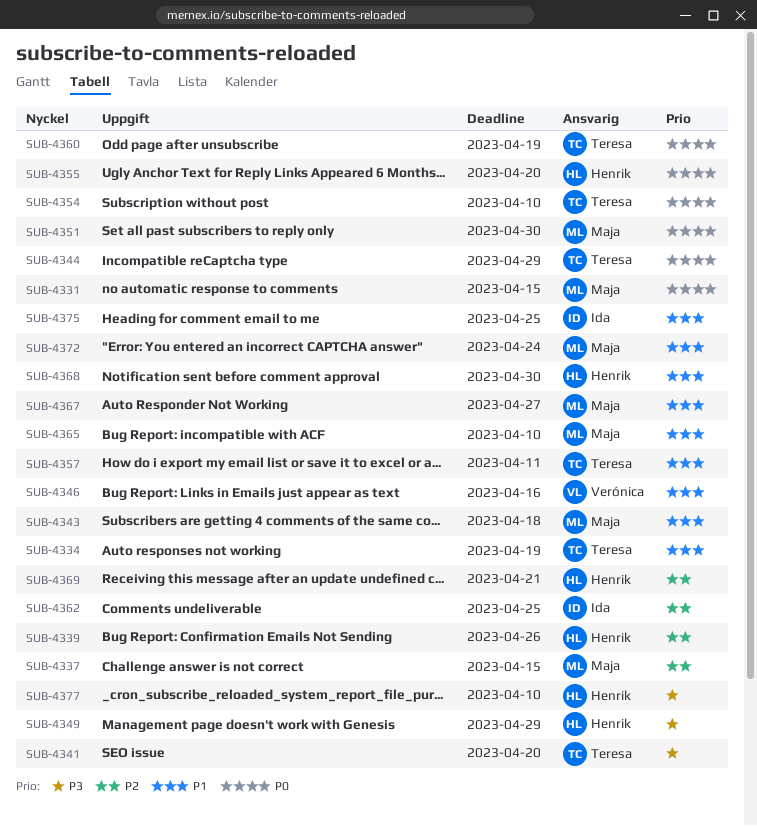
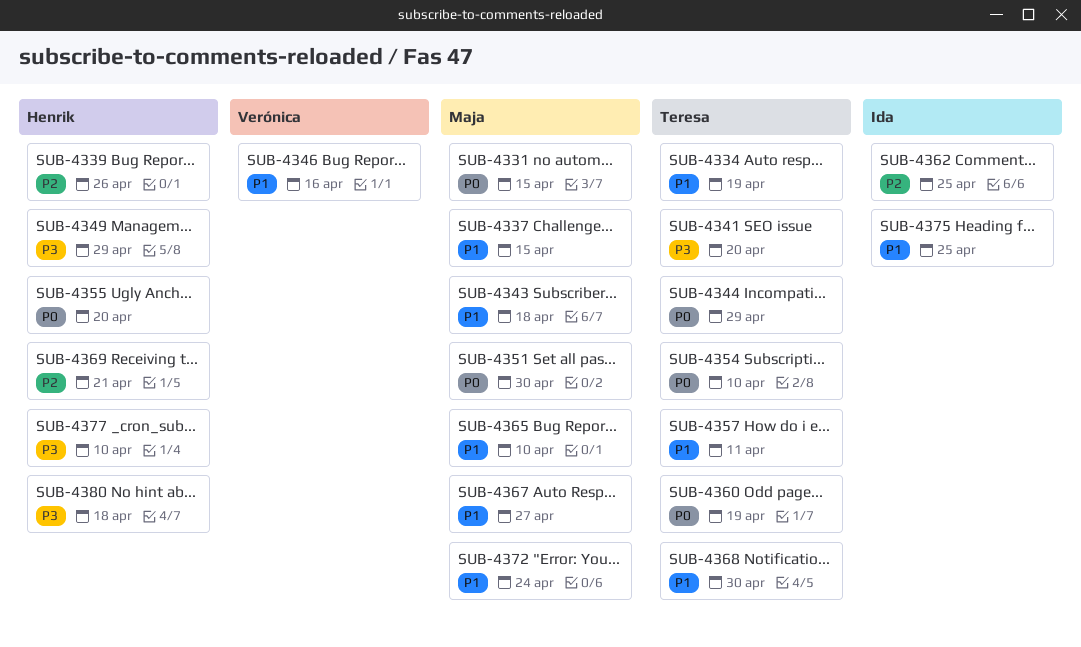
SUB-4337, priority: P2 -> P1
SUB-4368, owner: Henrik -> Teresa
SUB-4380: none -> present

